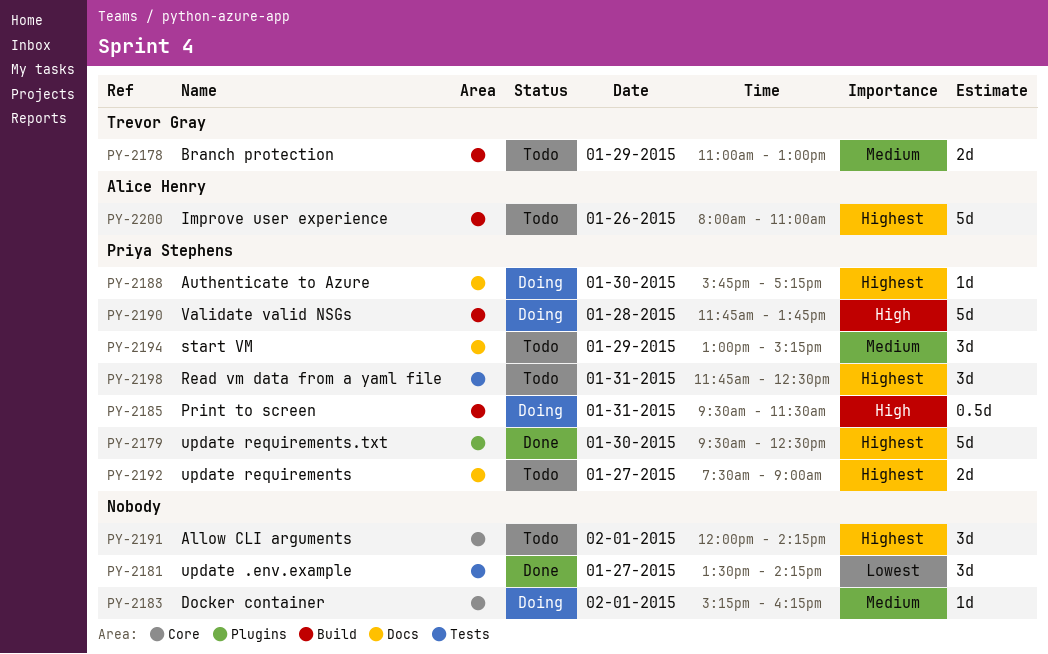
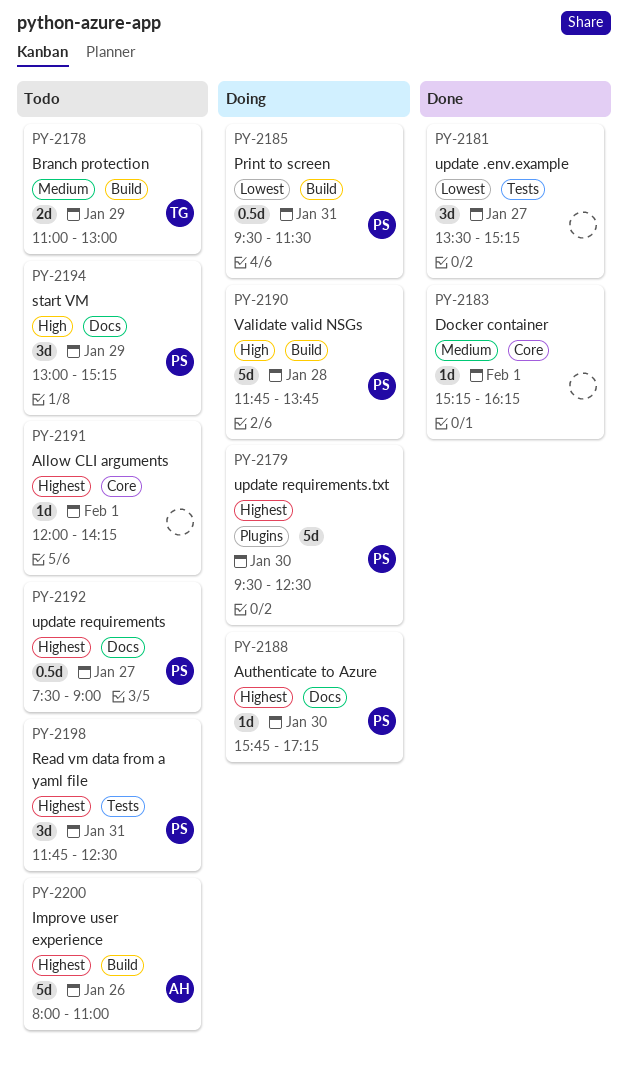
PY-2179, status: Done -> Doing
PY-2181, ends: 14:15 -> 15:15
PY-2183, status: Doing -> Done
PY-2185, priority: High -> Lowest
PY-2191, estimate: 3d -> 1d
PY-2192, estimate: 2d -> 0.5d
PY-2194, priority: Medium -> High

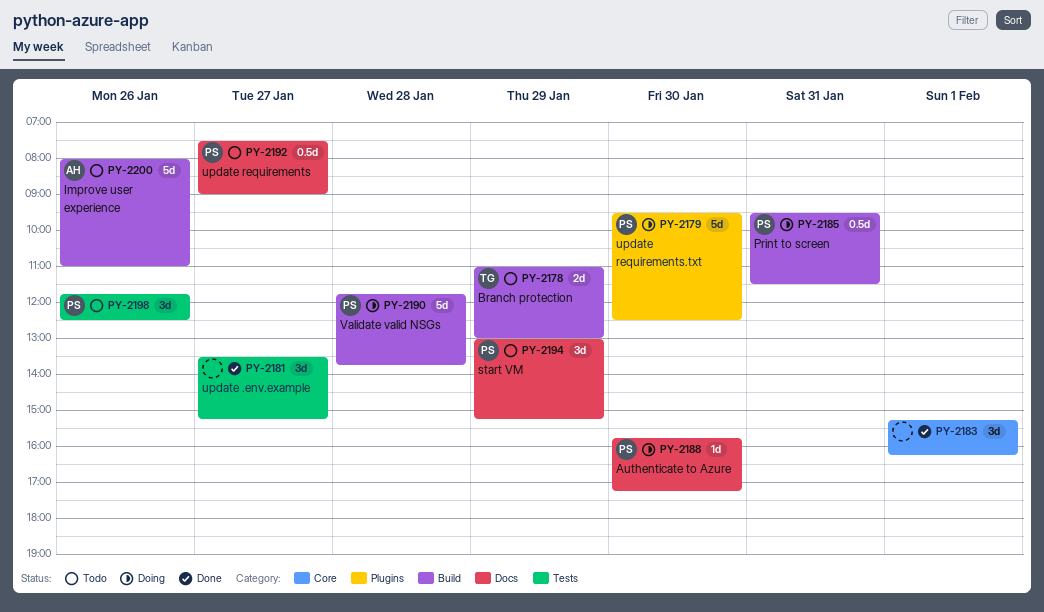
PY-2183, estimate: 1d -> 3d
PY-2191: present -> none
PY-2198, day: Jan 31 -> Jan 26

